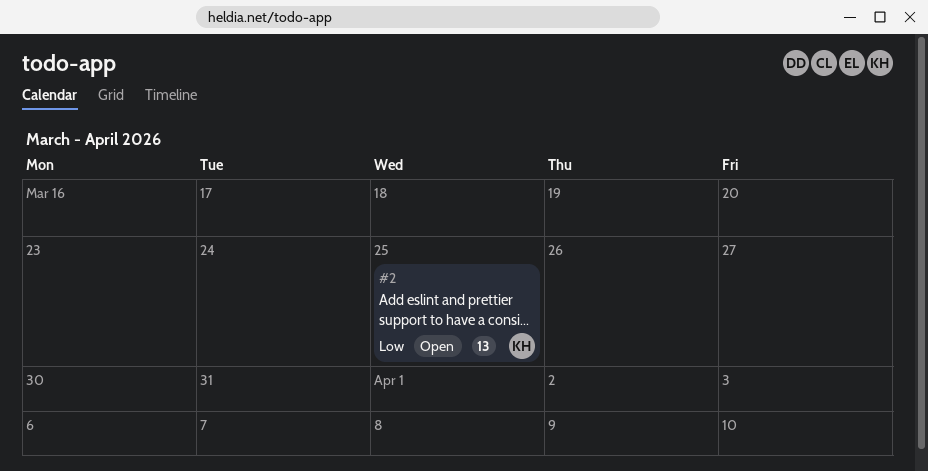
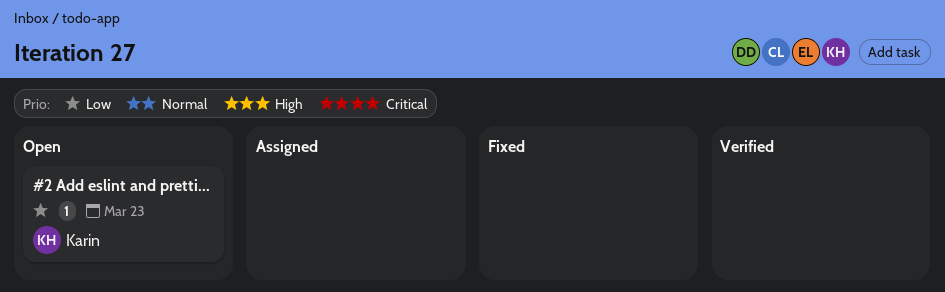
#2, estimate: 13 -> 1
#2, due: Mar 25 -> Mar 23

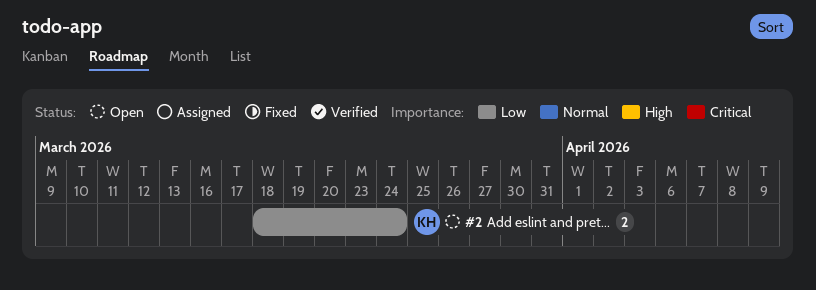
#2, estimate: 1 -> 2
#2, due: Mar 23 -> Mar 24

